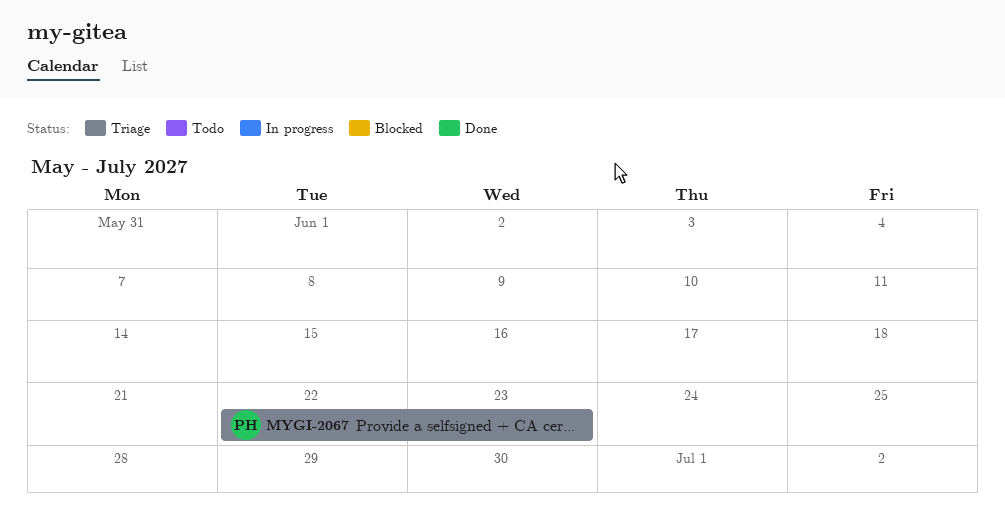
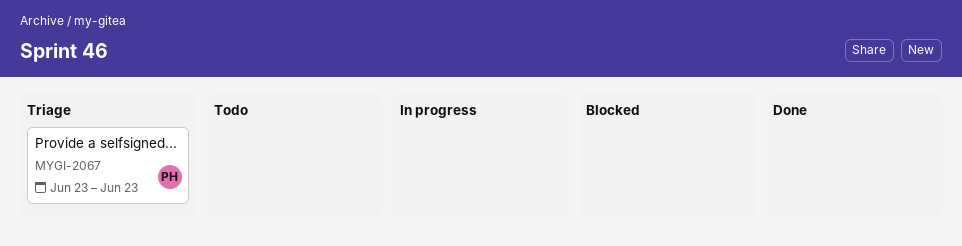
MYGI-2067, start: Jun 22 -> Jun 23

